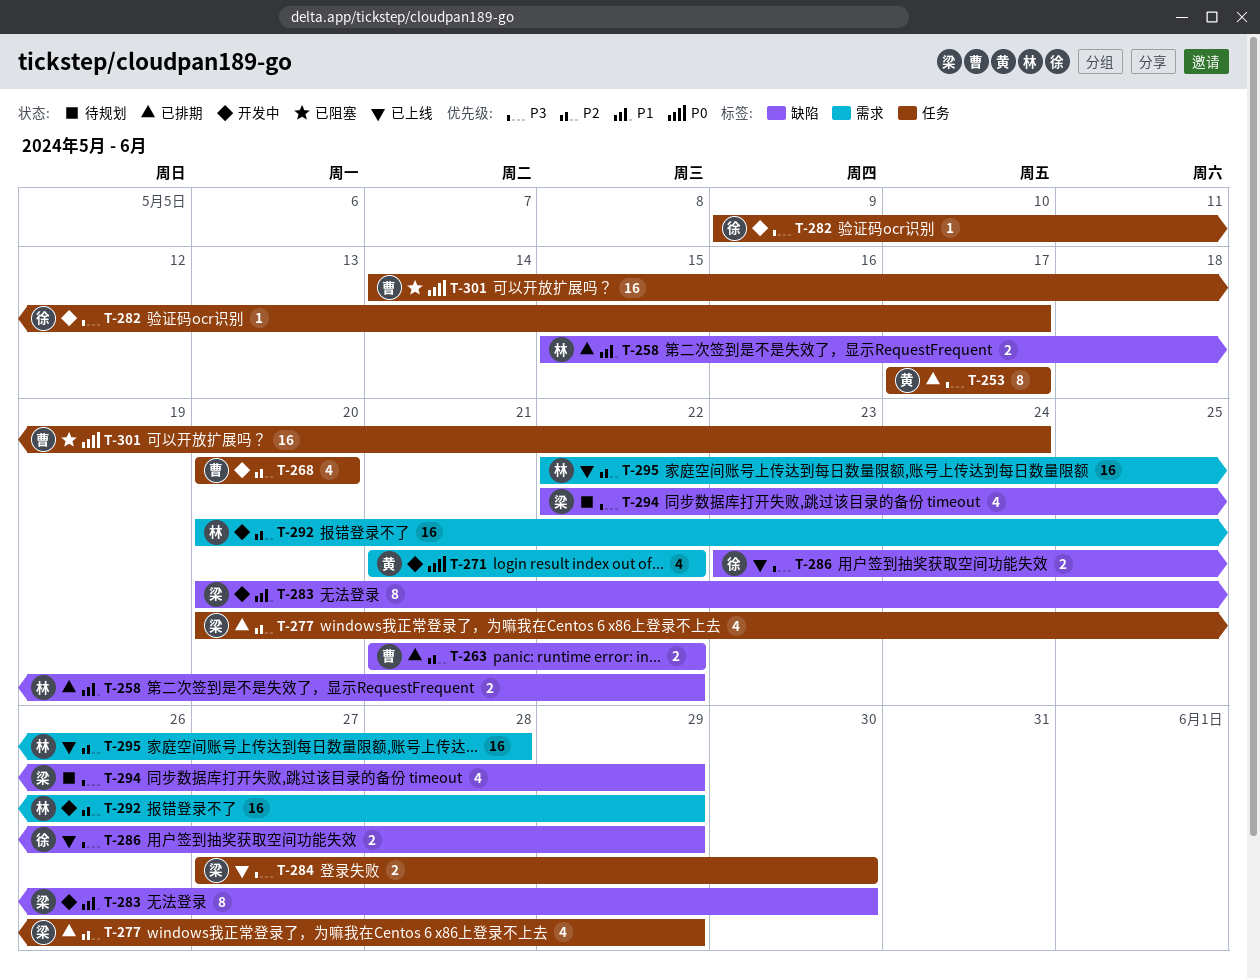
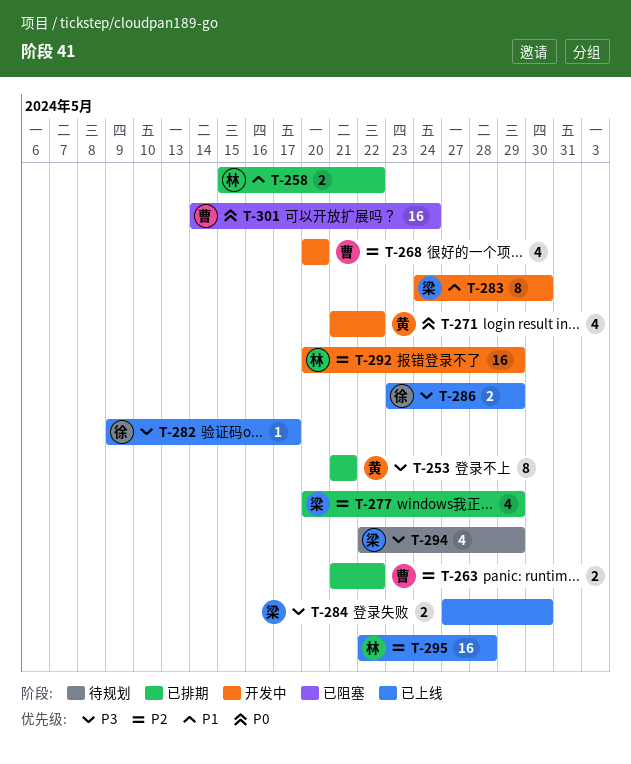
T-253, start: May 17 -> May 21
T-253, due: May 17 -> May 21
T-282, status: 开发中 -> 已上线
T-283, start: May 20 -> May 24

